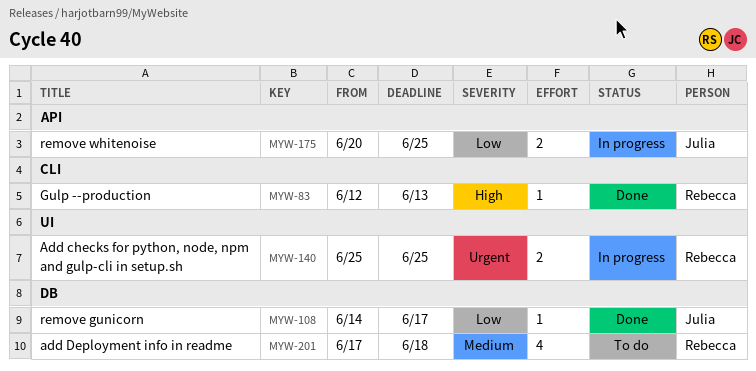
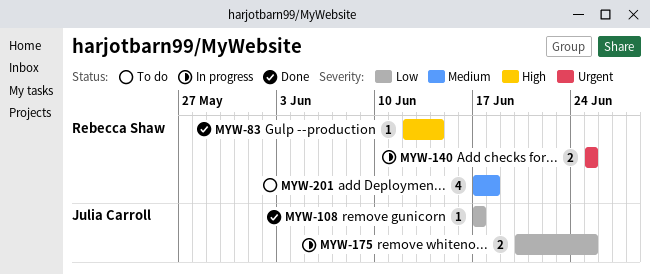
MYW-83, due: Jun 13 -> Jun 14
MYW-108, start: Jun 14 -> Jun 17

